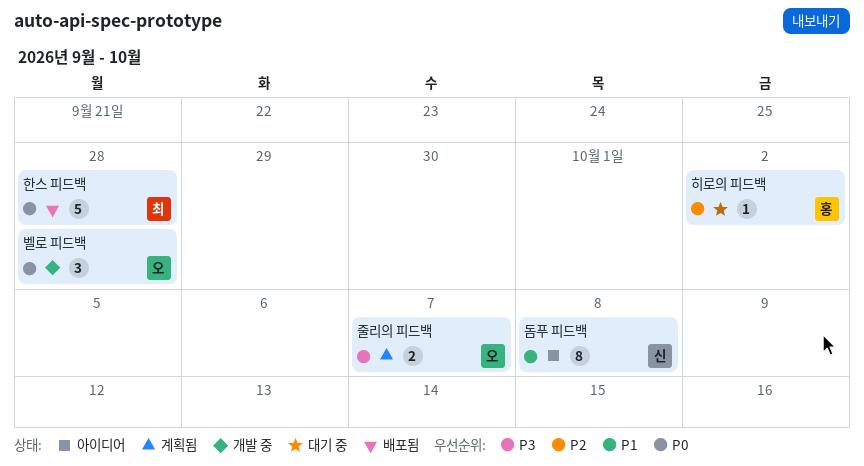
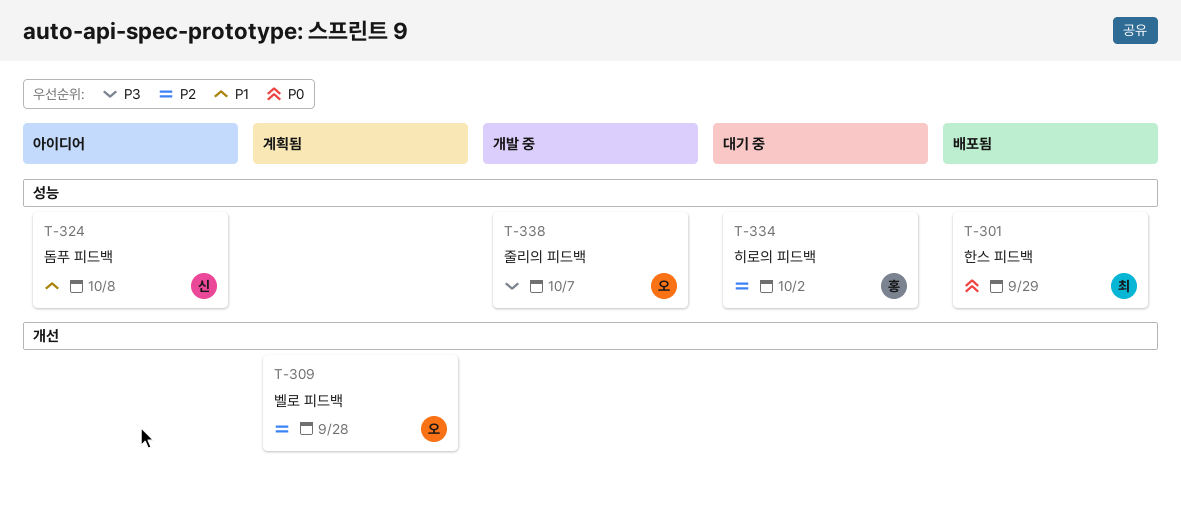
벨로 피드백, status: 개발 중 -> 계획됨
벨로 피드백, priority: P0 -> P2
줄리의 피드백, status: 계획됨 -> 개발 중
한스 피드백, due: Sep 28 -> Sep 29

